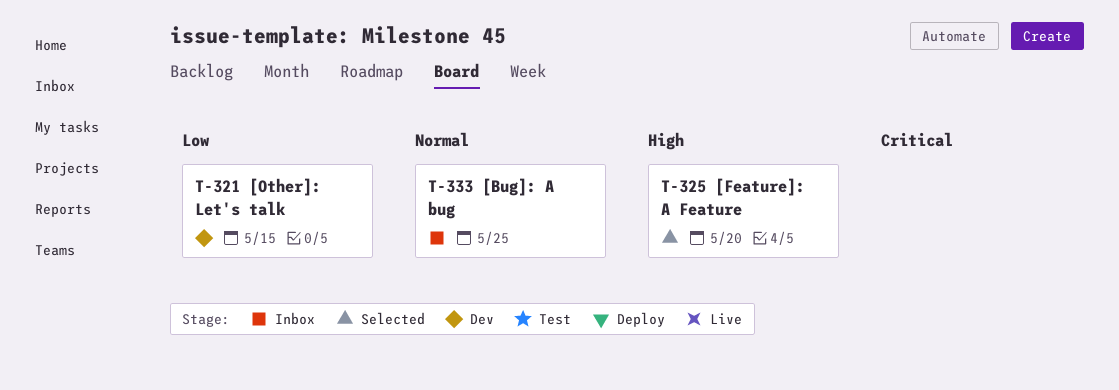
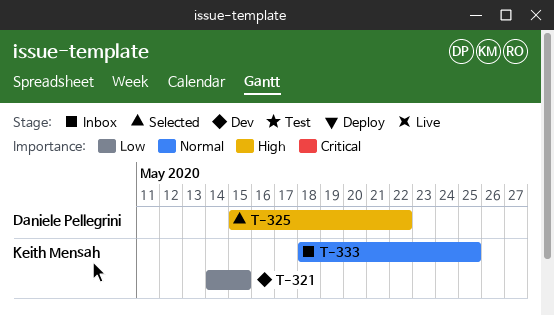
T-325, due: May 20 -> May 22

